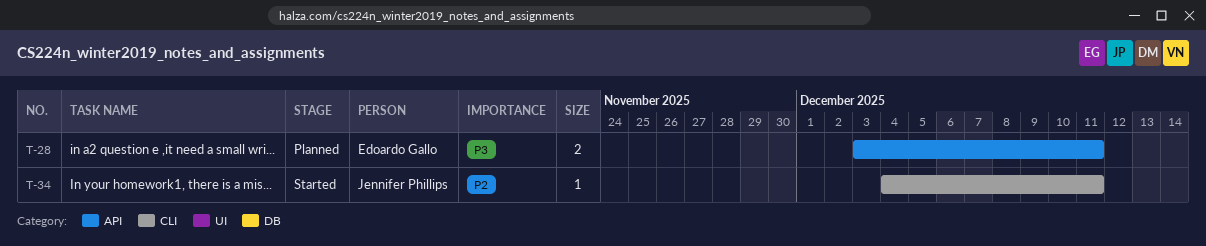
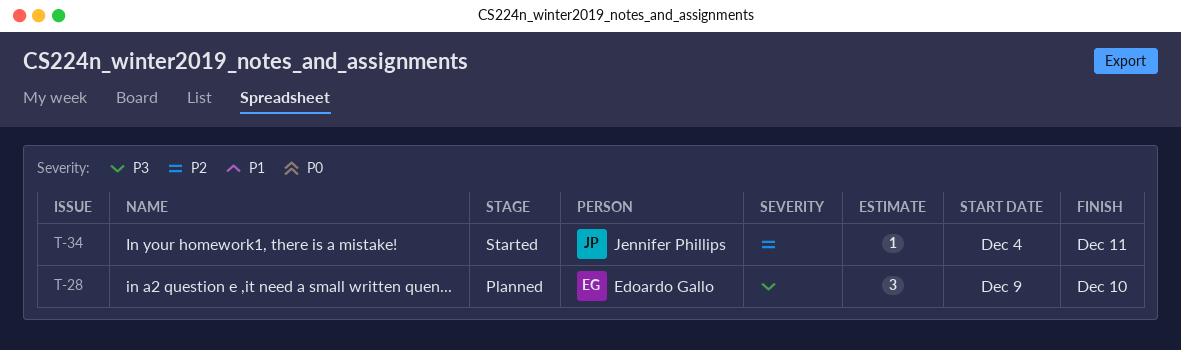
T-28, estimate: 2 -> 3
T-28, start: Dec 3 -> Dec 9
T-28, due: Dec 11 -> Dec 10

